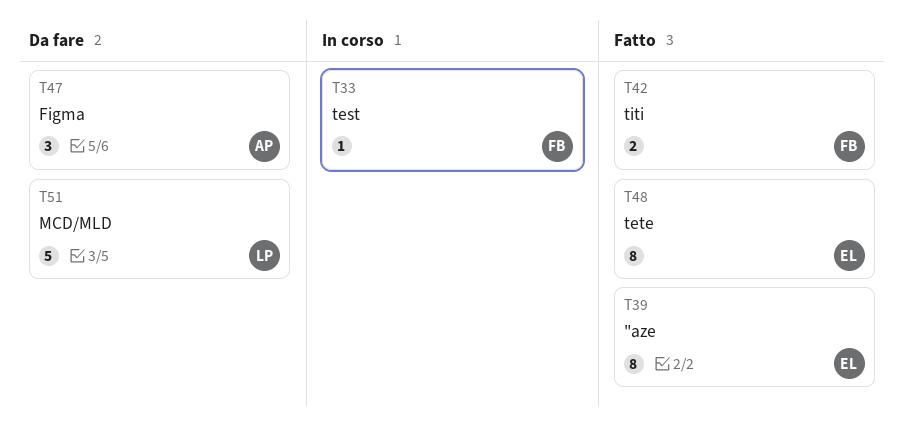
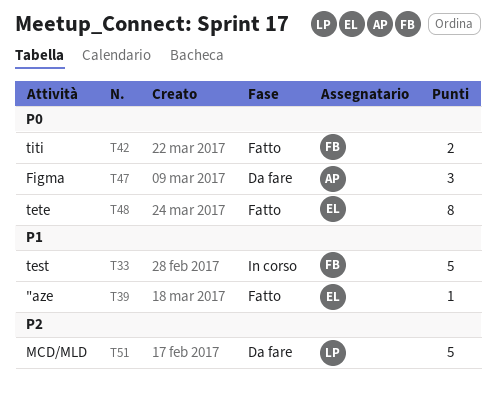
T33, estimate: 1 -> 5
T39, estimate: 8 -> 1

